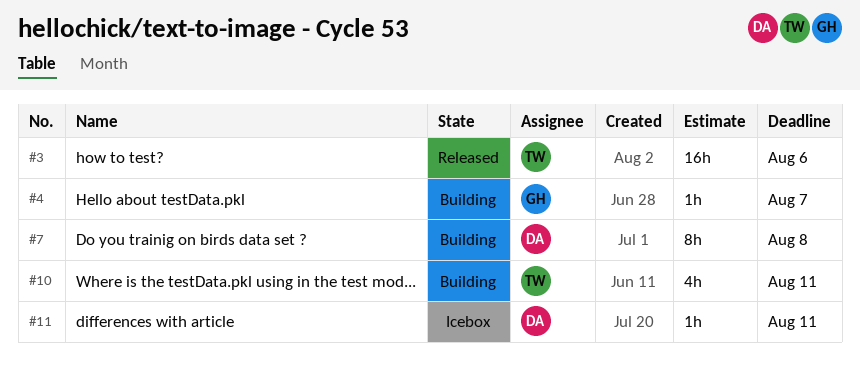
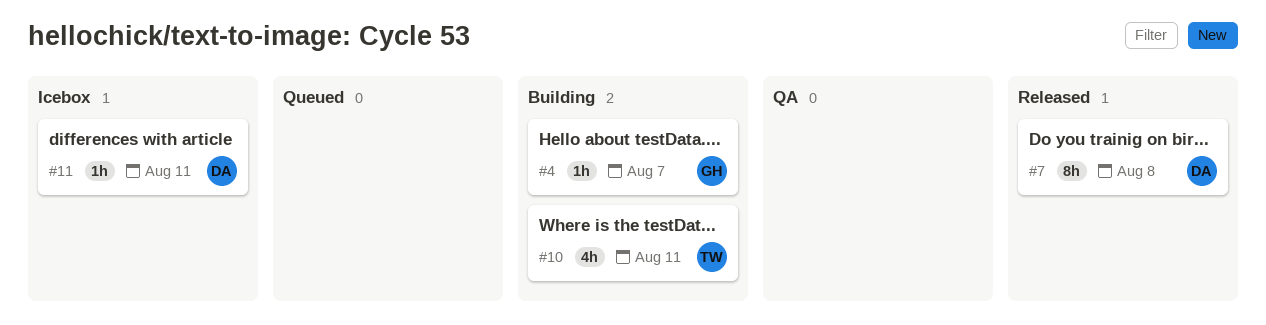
#3: present -> none
#7, status: Building -> Released

